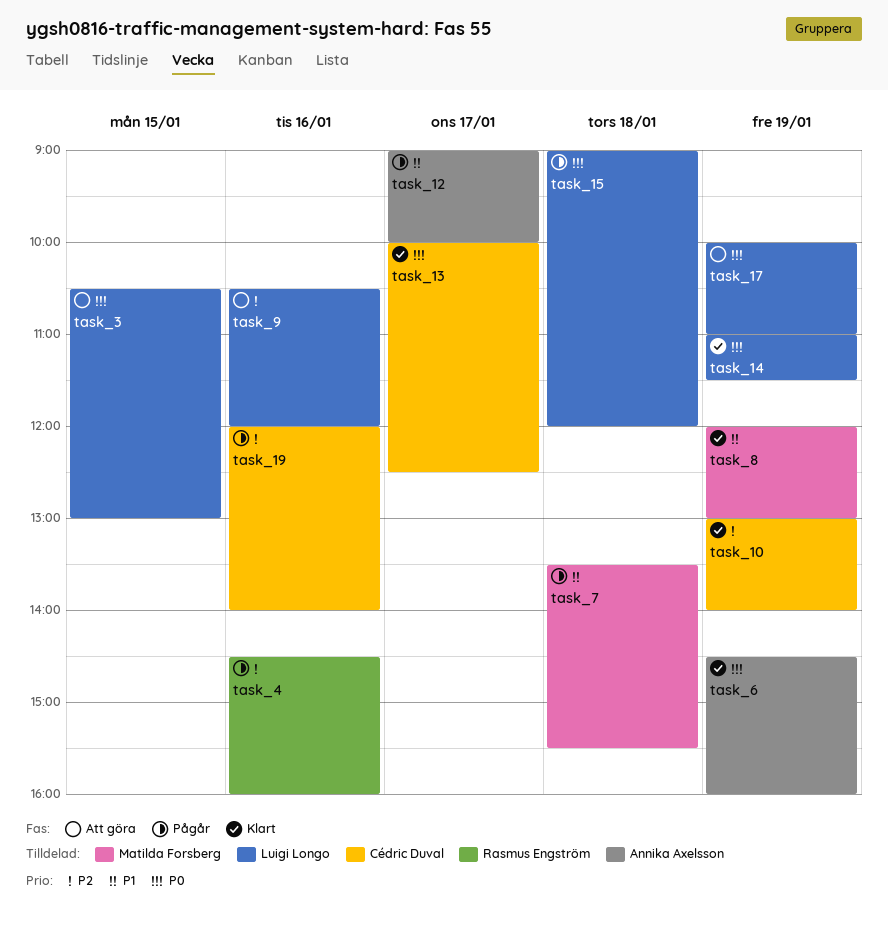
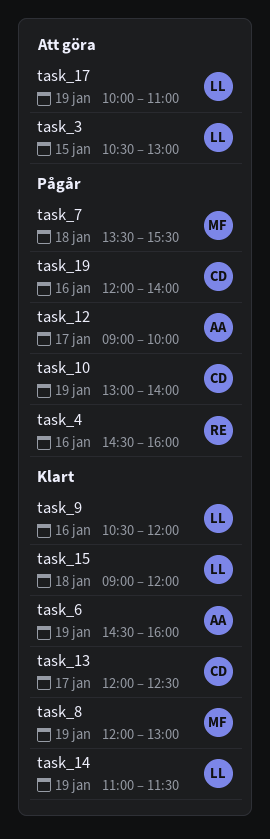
task_10, status: Klart -> Pågår
task_13, begins: 10:00 -> 12:00
task_15, status: Pågår -> Klart
task_9, status: Att göra -> Klart

